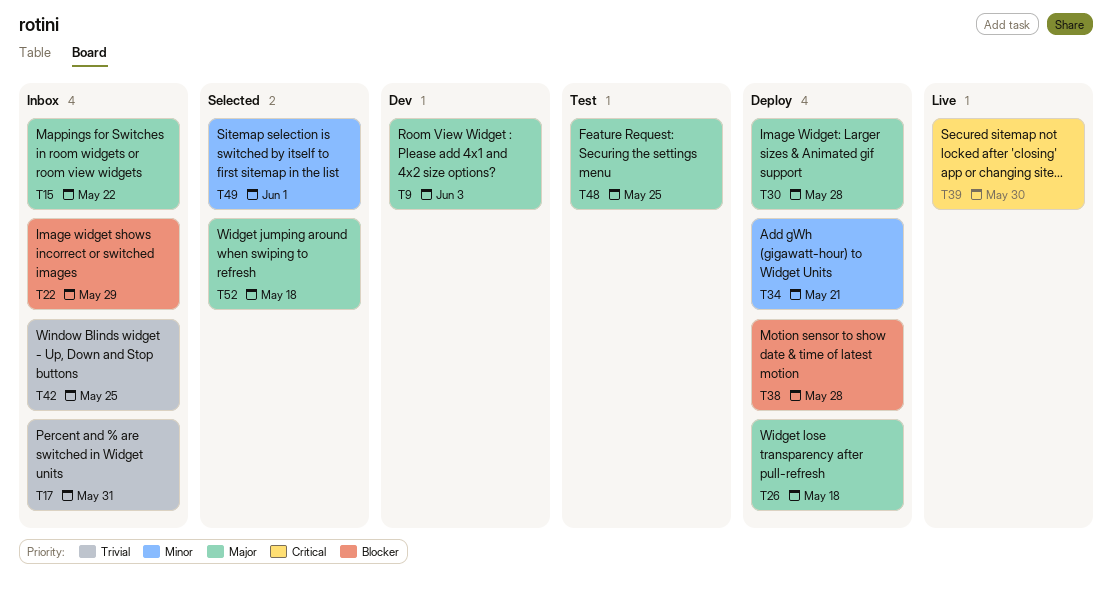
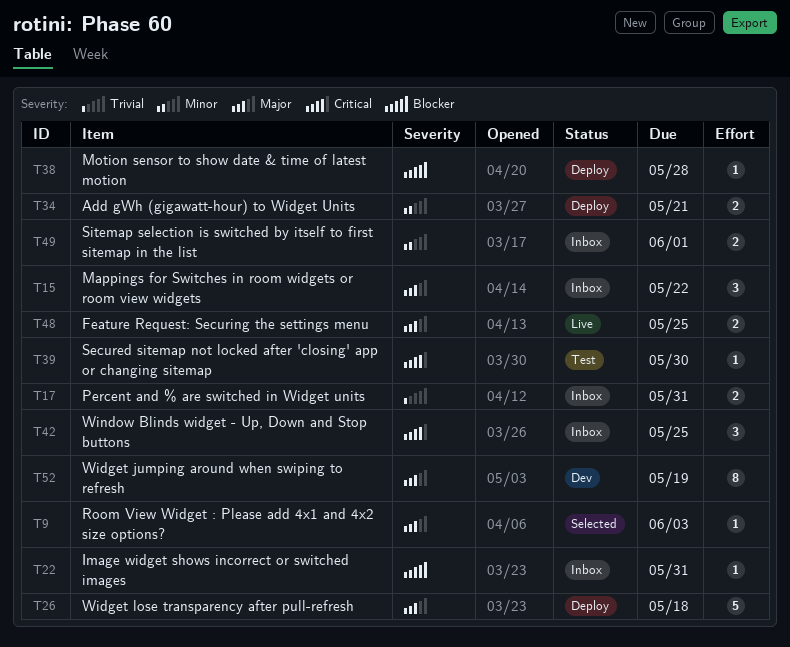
T9, status: Dev -> Selected
T22, due: May 29 -> May 31
T30: present -> none
T39, status: Live -> Test
T42, priority: Trivial -> Critical
T48, status: Test -> Live
T49, status: Selected -> Inbox
T52, status: Selected -> Dev
T52, due: May 18 -> May 19

